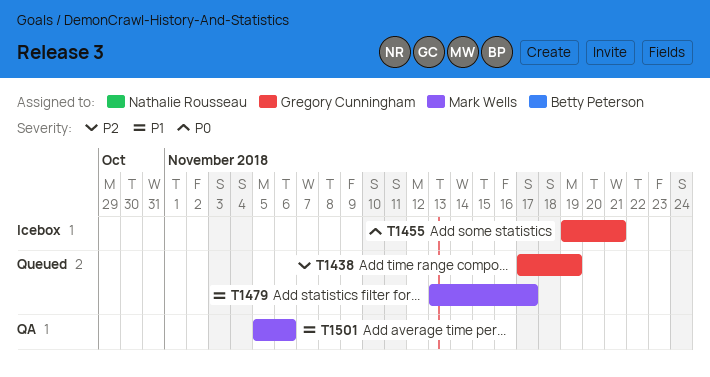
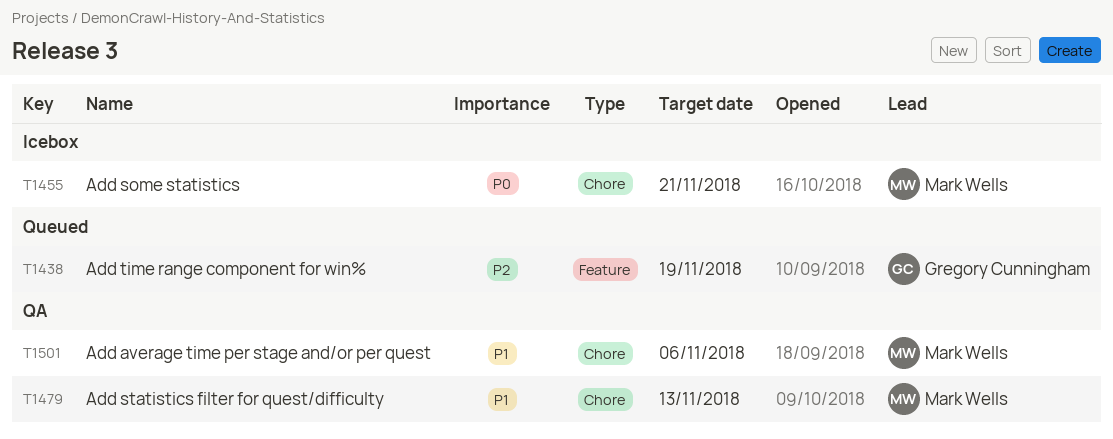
T1455, owner: Gregory Cunningham -> Mark Wells
T1479, status: Queued -> QA
T1479, due: Nov 17 -> Nov 13

